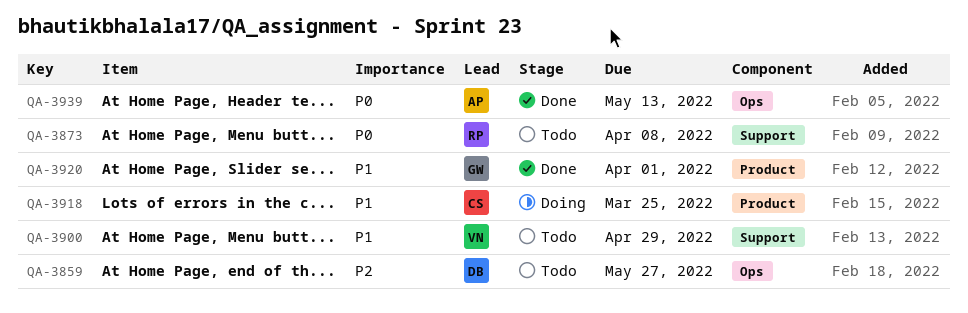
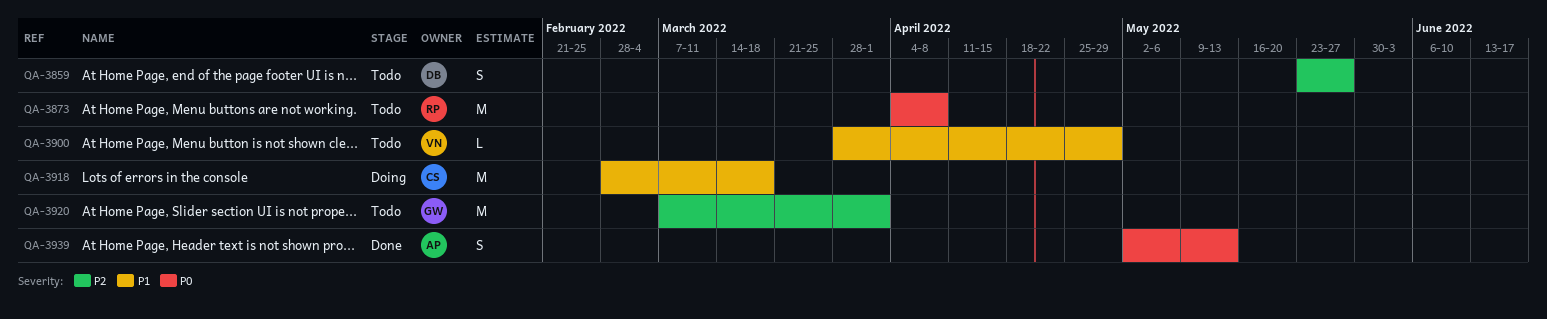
QA-3918, due: Mar 25 -> Mar 18
QA-3920, status: Done -> Todo
QA-3920, priority: P1 -> P2

